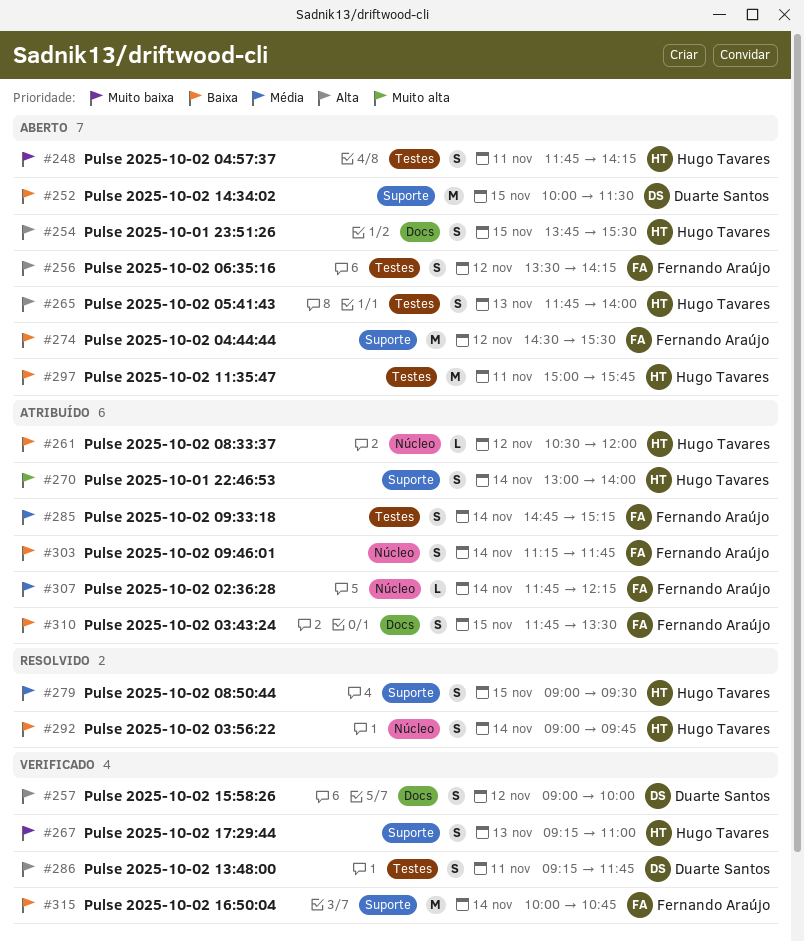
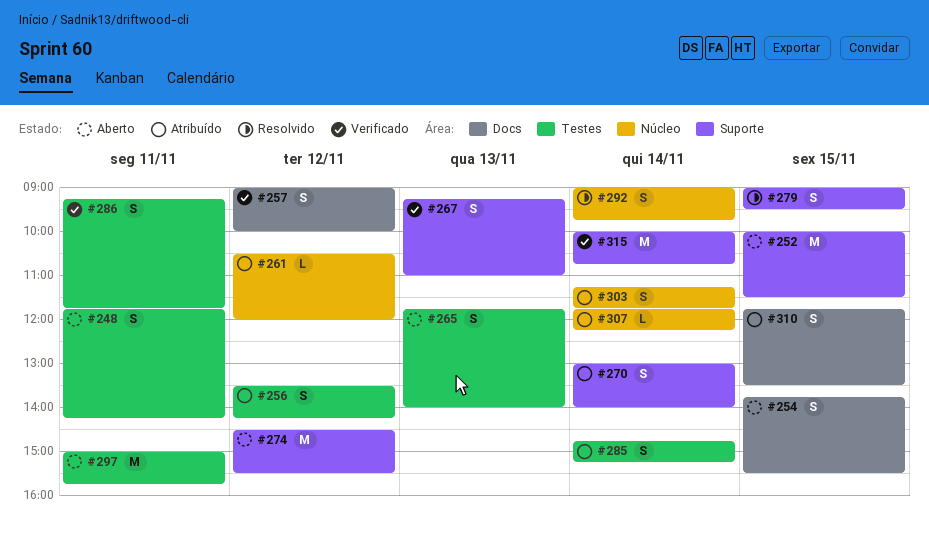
#256, status: Aberto -> Atribuído

